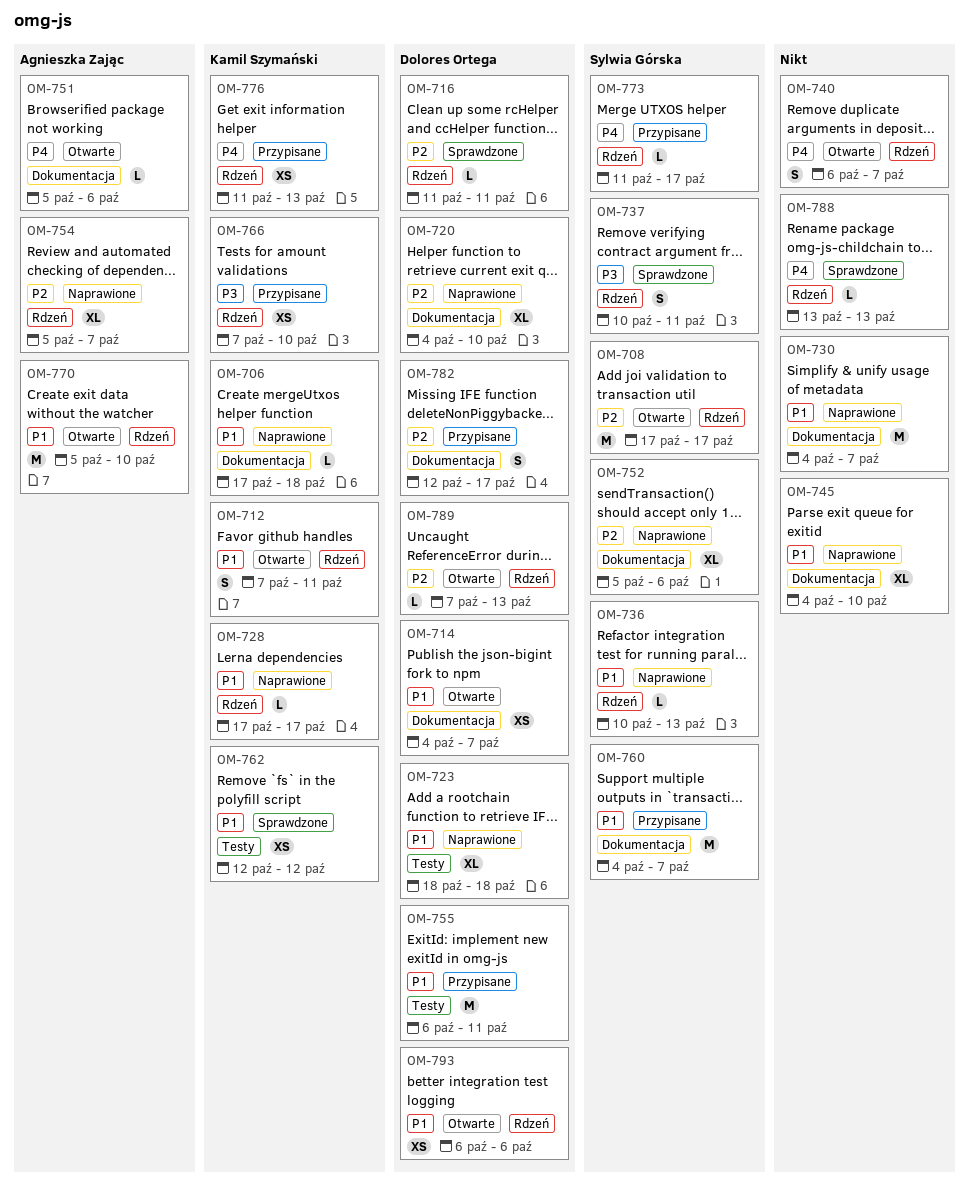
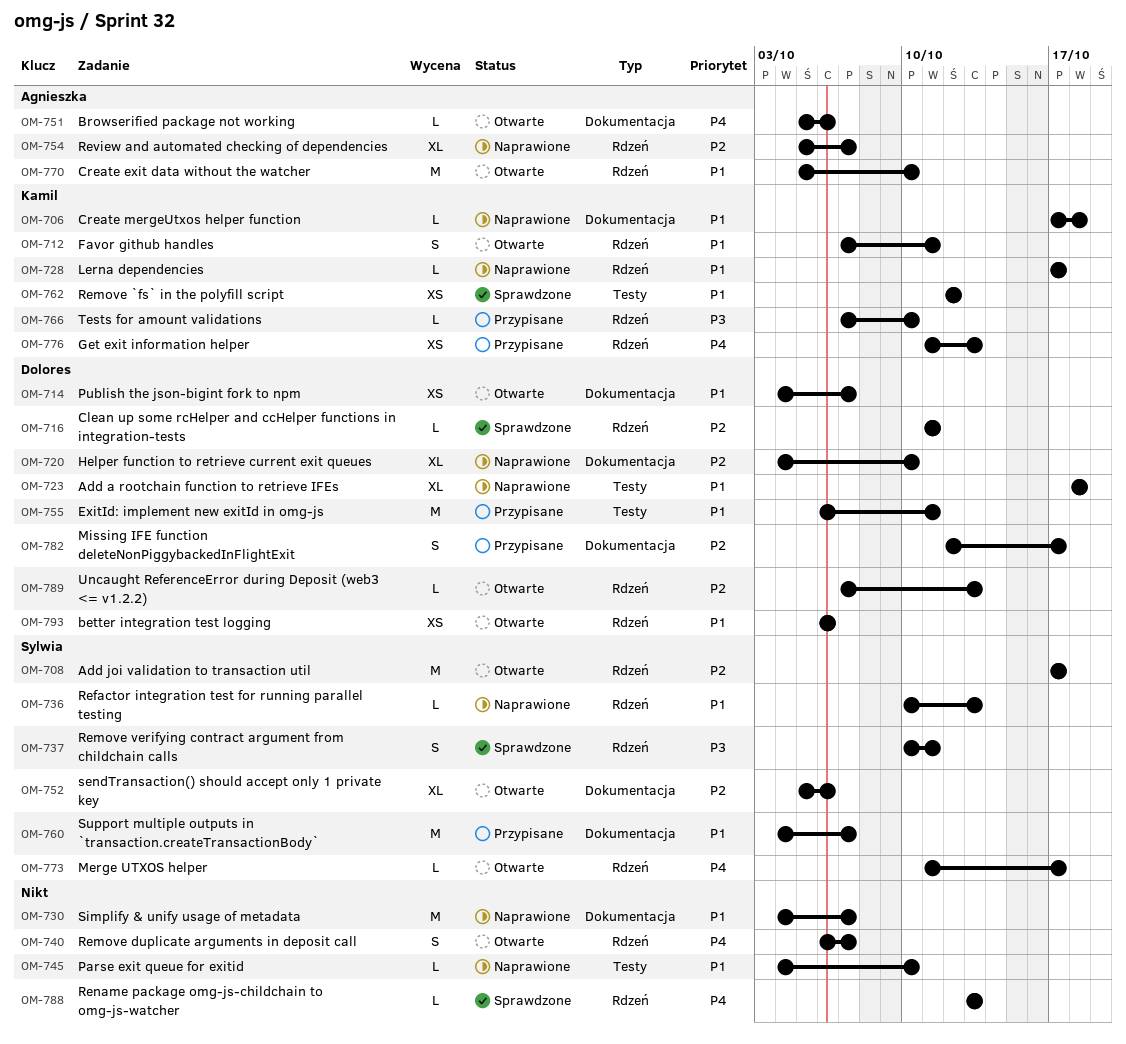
OM-745, label: Dokumentacja -> Testy
OM-745, estimate: XL -> L
OM-752, status: Naprawione -> Otwarte
OM-766, estimate: XS -> L
OM-773, status: Przypisane -> Otwarte

